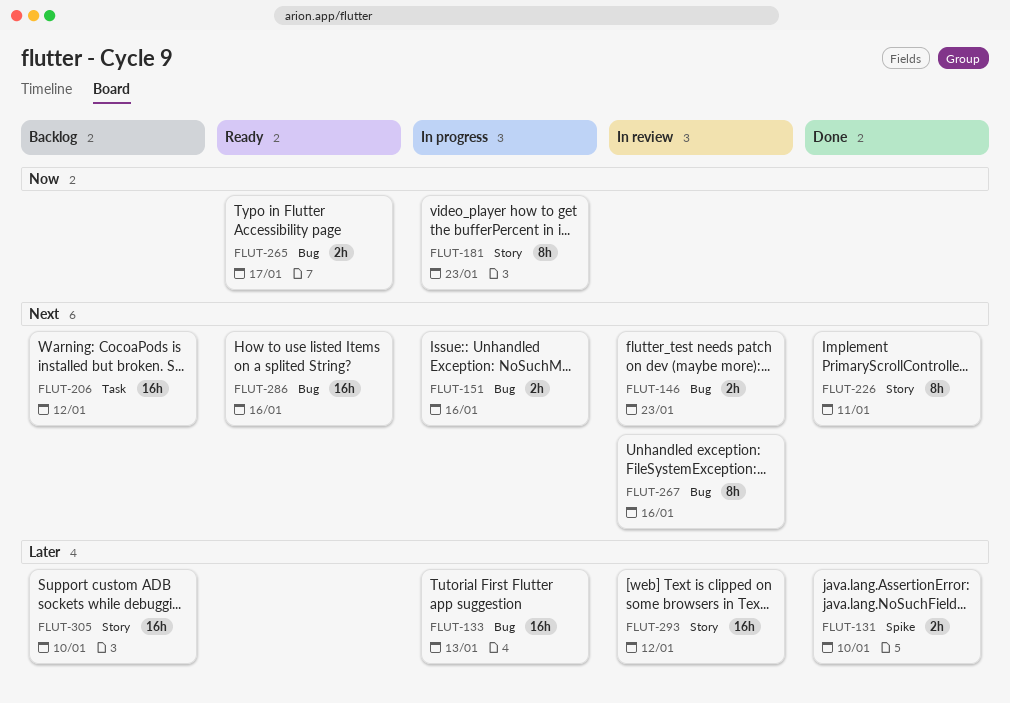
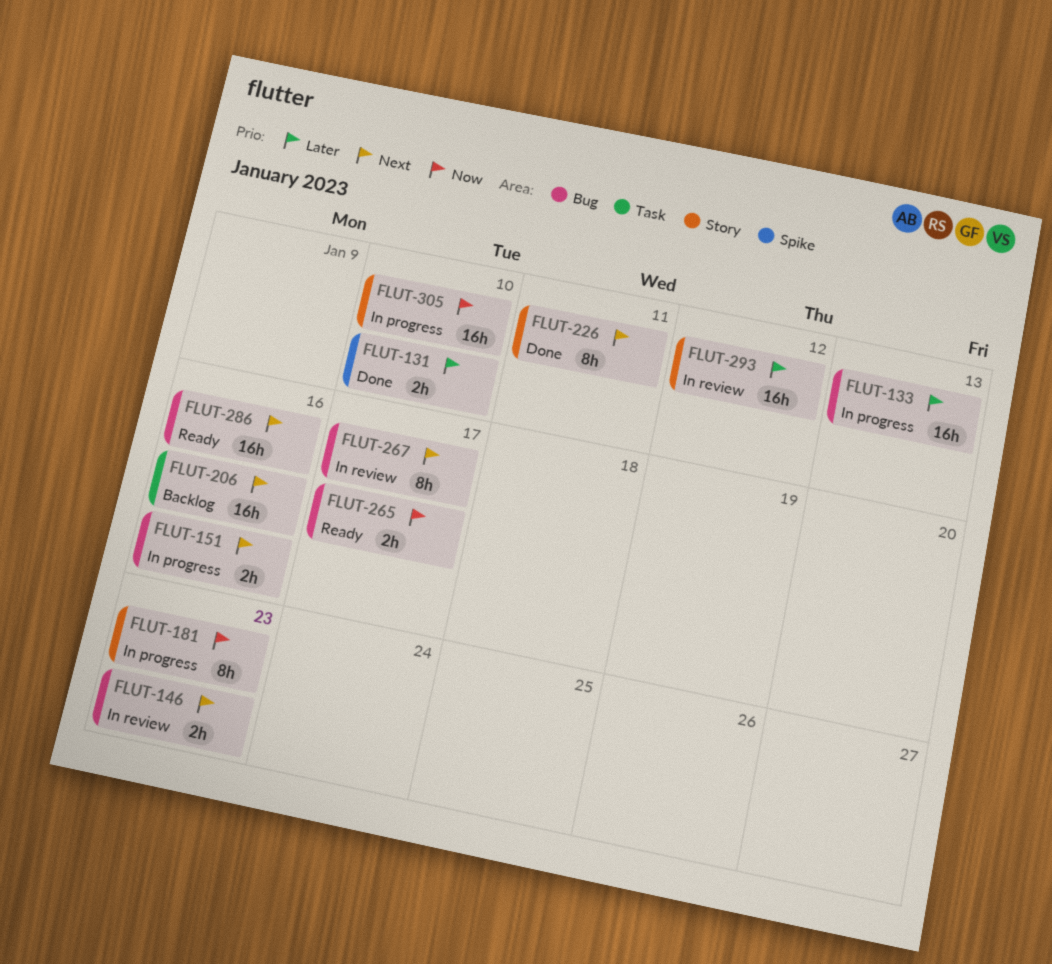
FLUT-206, due: Jan 12 -> Jan 16
FLUT-267, due: Jan 16 -> Jan 17
FLUT-305, status: Backlog -> In progress
FLUT-305, priority: Later -> Now

